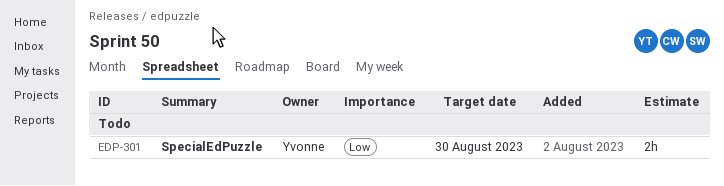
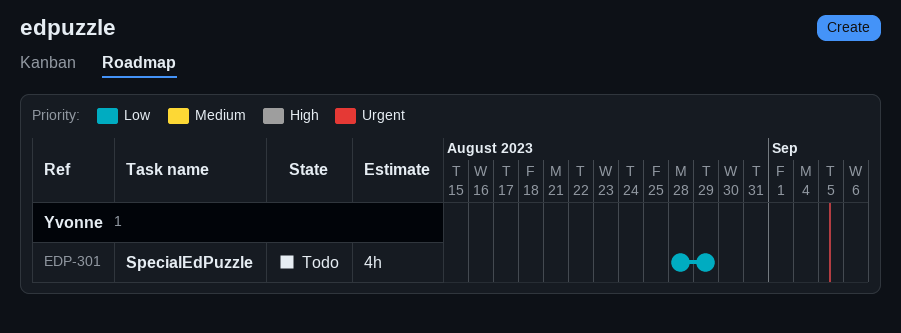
EDP-301, estimate: 2h -> 4h
EDP-301, due: Aug 30 -> Aug 29

